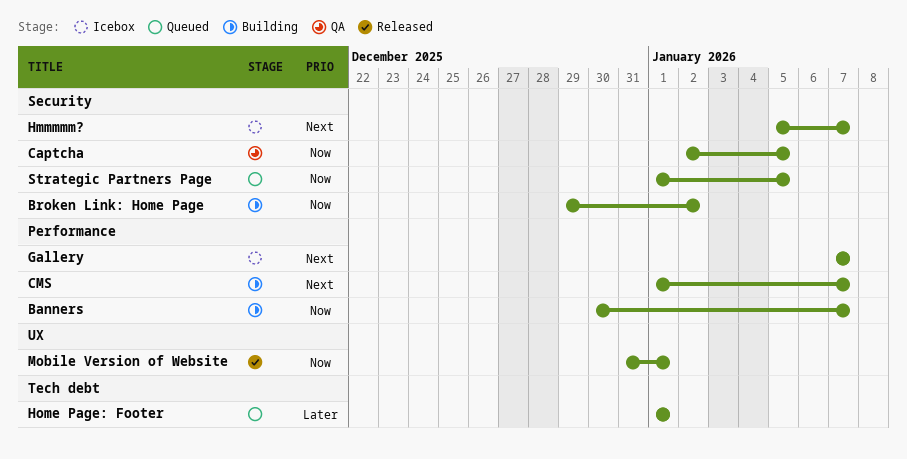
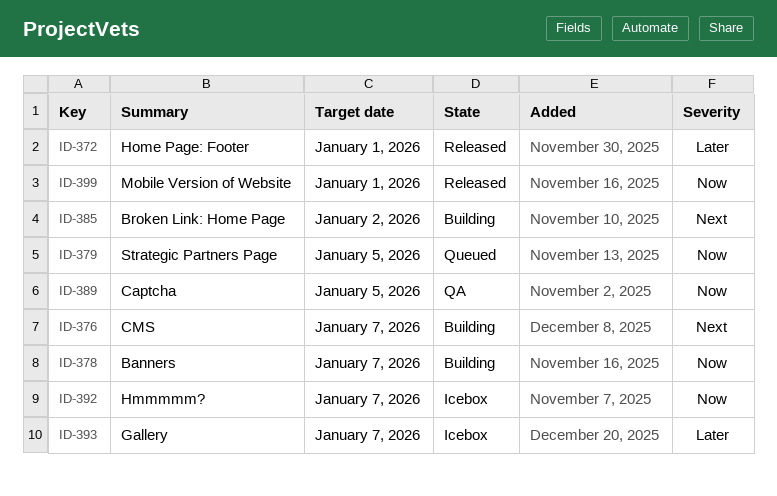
Broken Link: Home Page, priority: Now -> Next
Gallery, priority: Next -> Later
Hmmmmm?, priority: Next -> Now
Home Page: Footer, status: Queued -> Released

